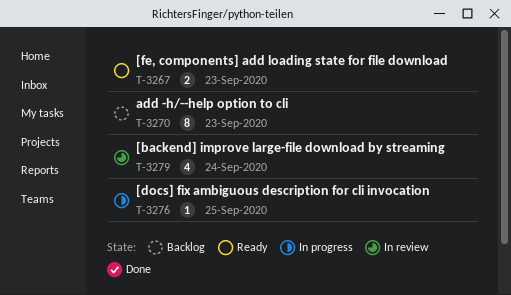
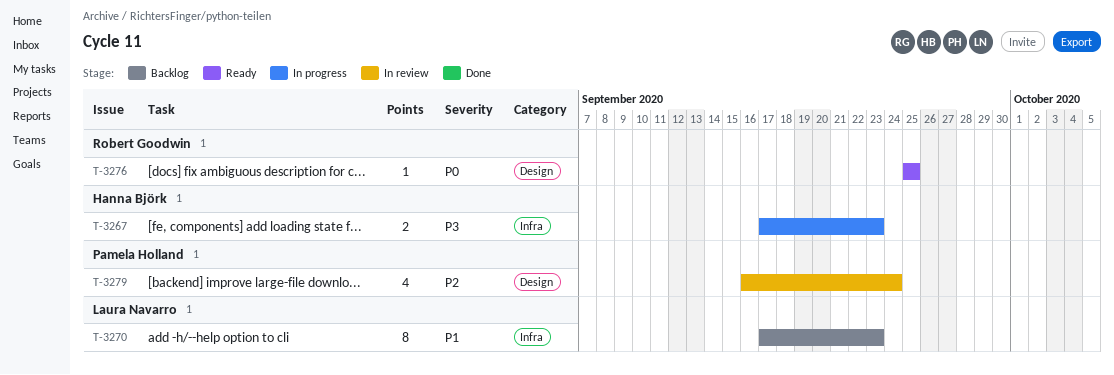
T-3267, status: Ready -> In progress
T-3276, status: In progress -> Ready

